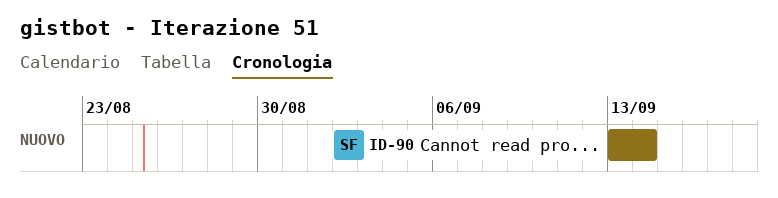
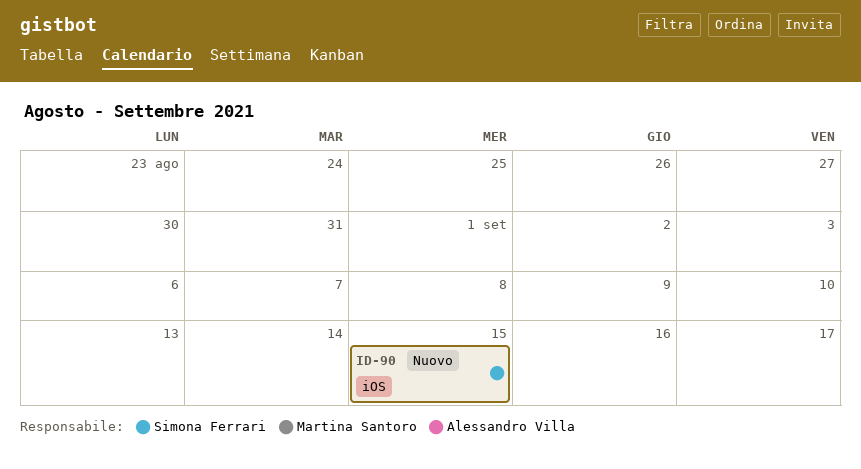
ID-90, due: Sep 14 -> Sep 15

